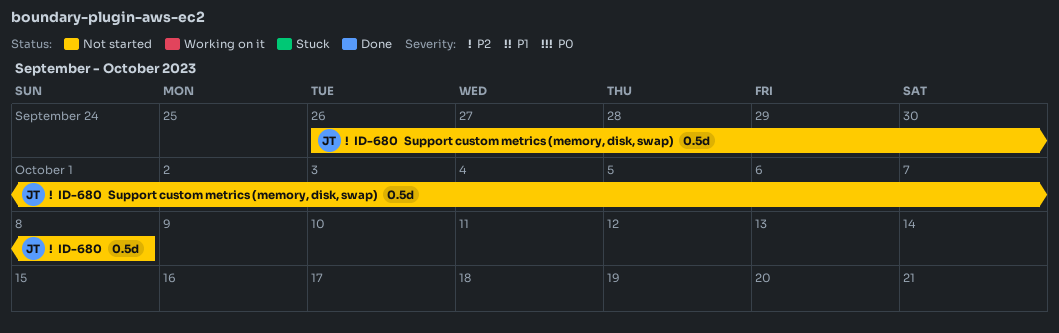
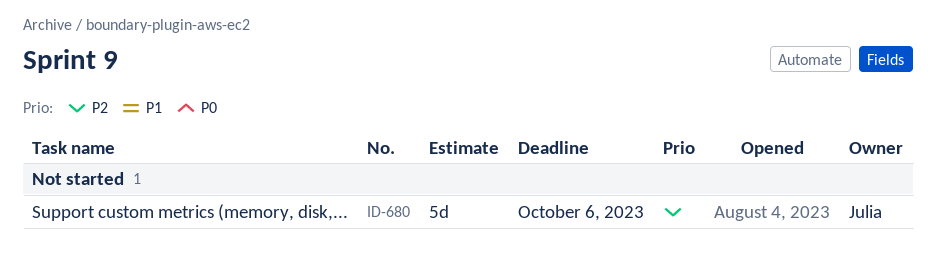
ID-680, estimate: 0.5d -> 5d
ID-680, due: Oct 8 -> Oct 6

